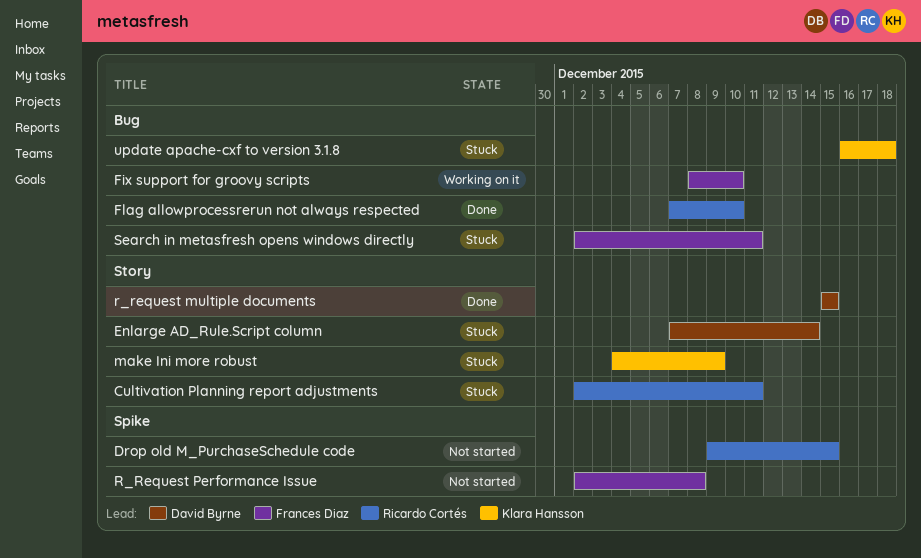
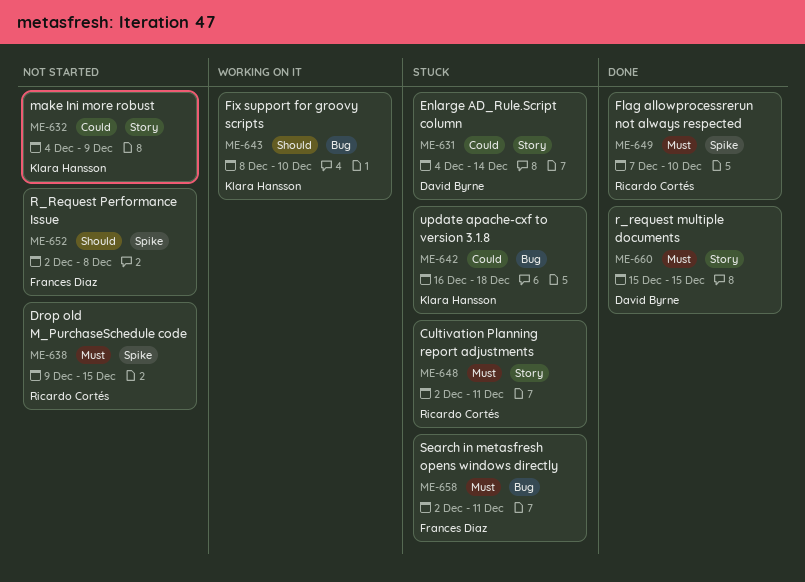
Enlarge AD_Rule.Script column, start: Dec 7 -> Dec 4
Fix support for groovy scripts, owner: Frances Diaz -> Klara Hansson
Flag allowprocessrerun not always respected, label: Bug -> Spike
make Ini more robust, status: Stuck -> Not started

